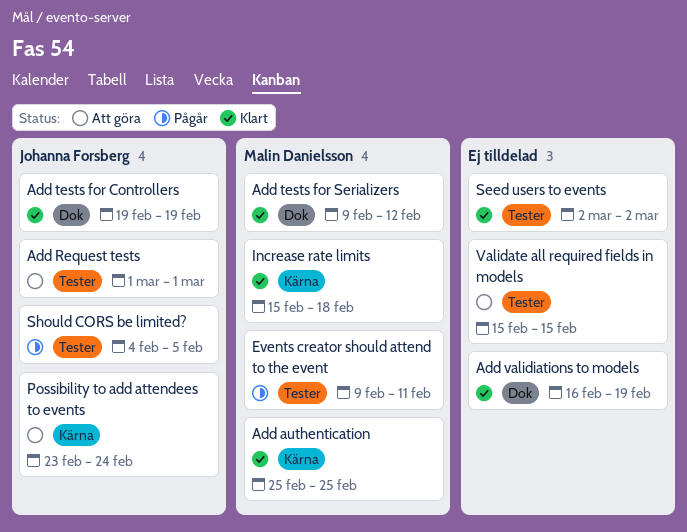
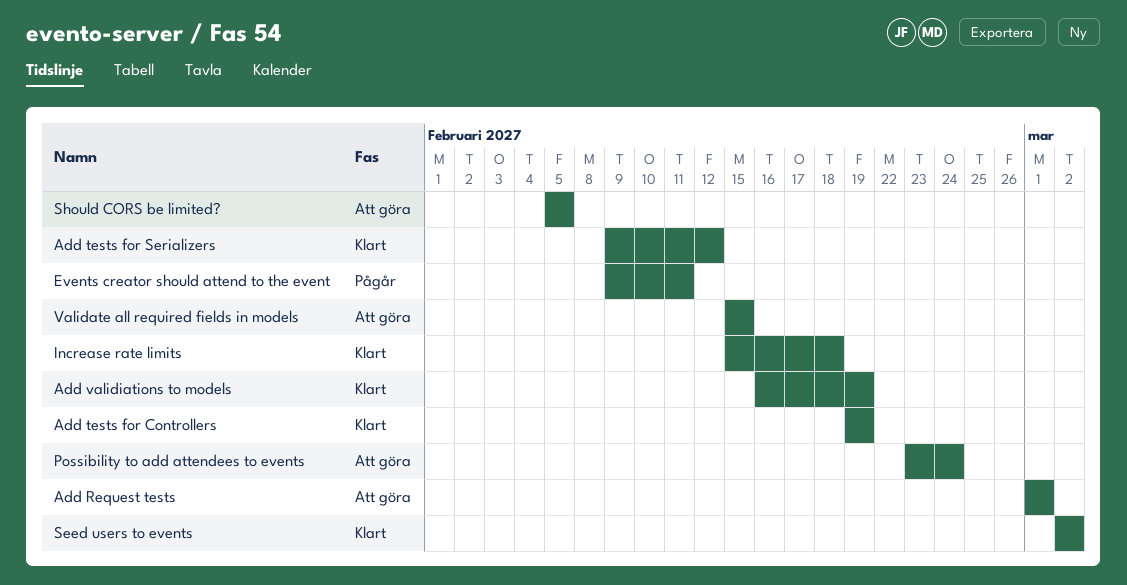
Add authentication: present -> none
Should CORS be limited?, status: Pågår -> Att göra
Should CORS be limited?, start: Feb 4 -> Feb 5

